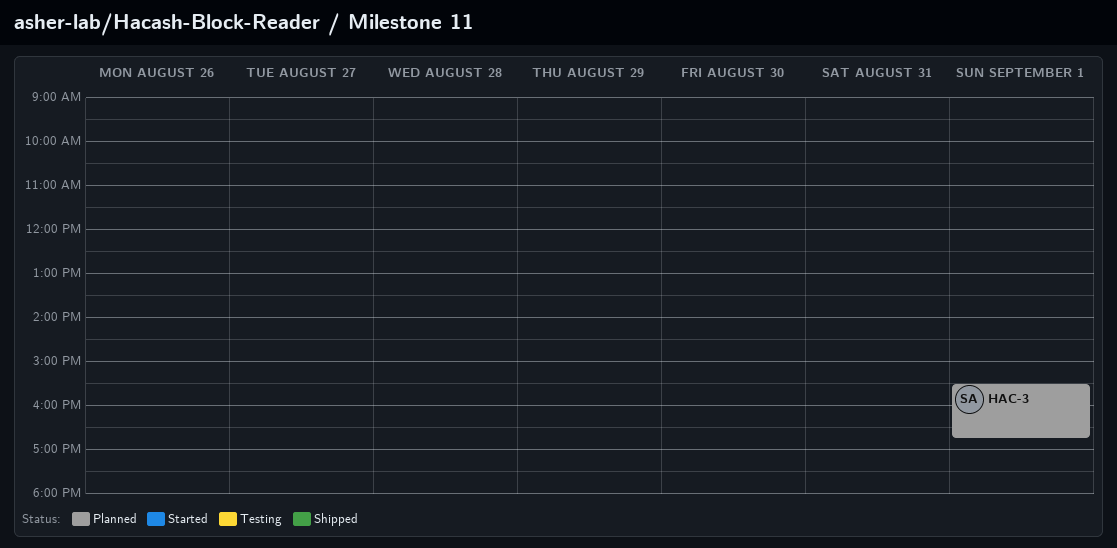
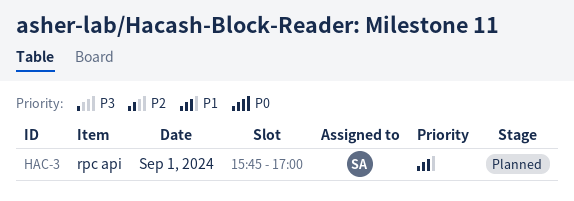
HAC-3, begins: 15:30 -> 15:45
HAC-3, ends: 16:45 -> 17:00

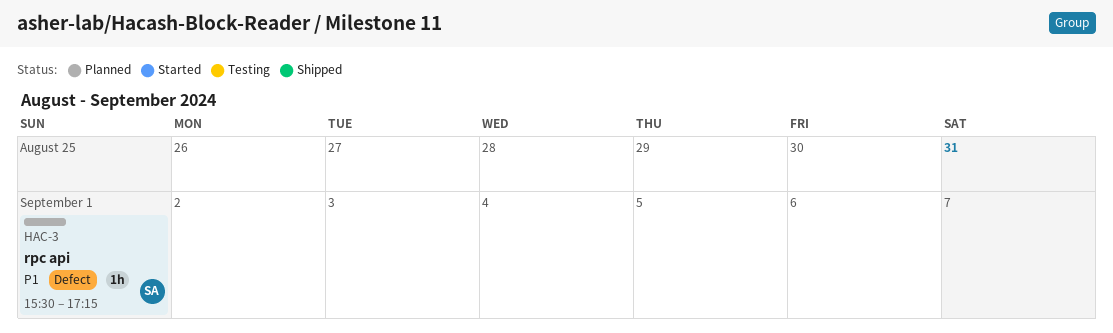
HAC-3, begins: 15:45 -> 15:30
HAC-3, ends: 17:00 -> 17:15

